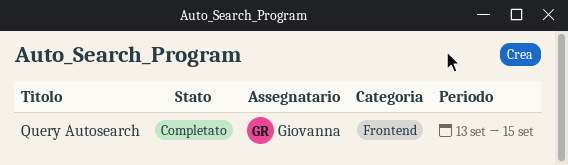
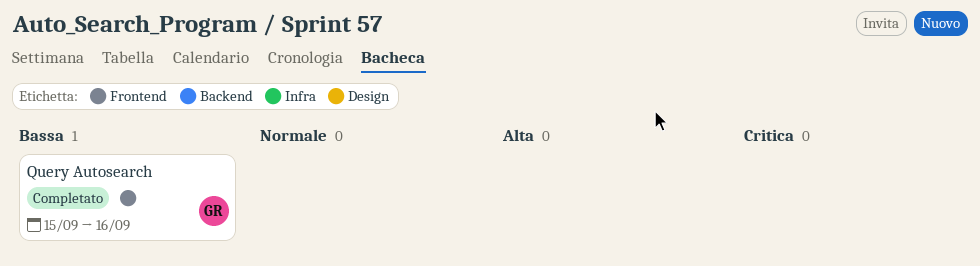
Query Autosearch, start: Sep 13 -> Sep 15
Query Autosearch, due: Sep 15 -> Sep 16

